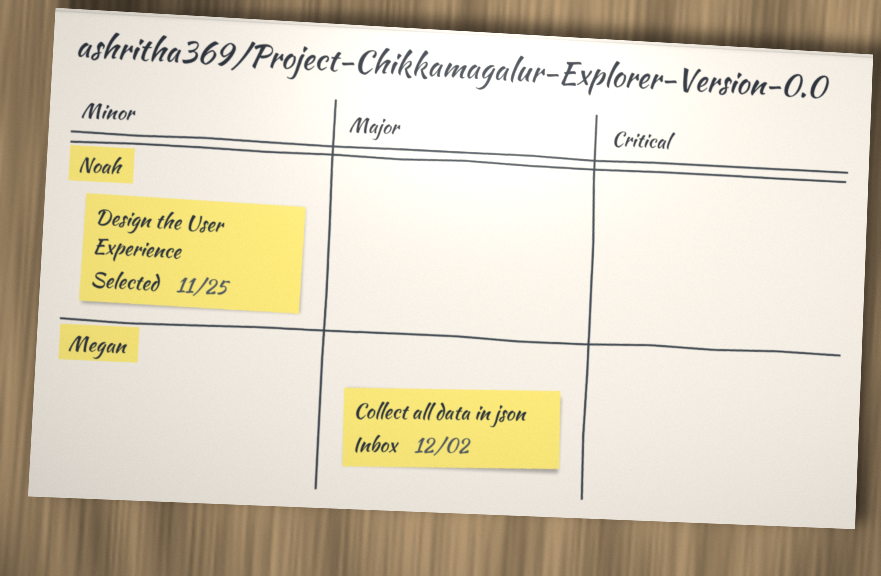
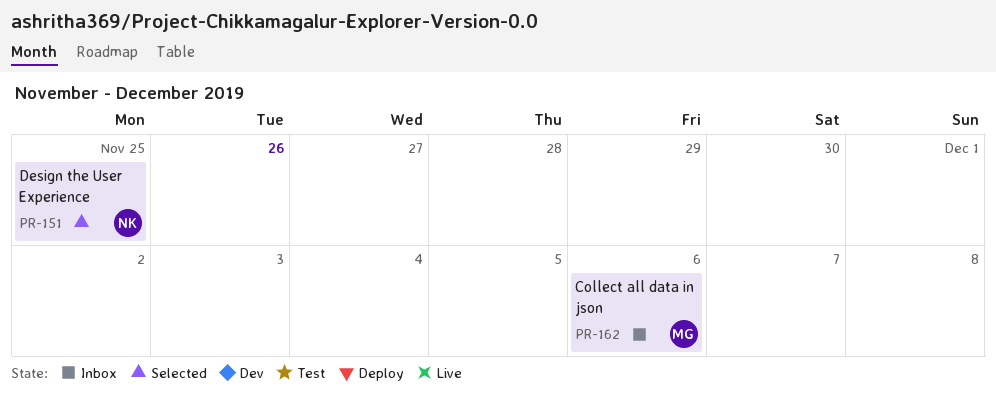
Collect all data in json, due: Dec 2 -> Dec 6

